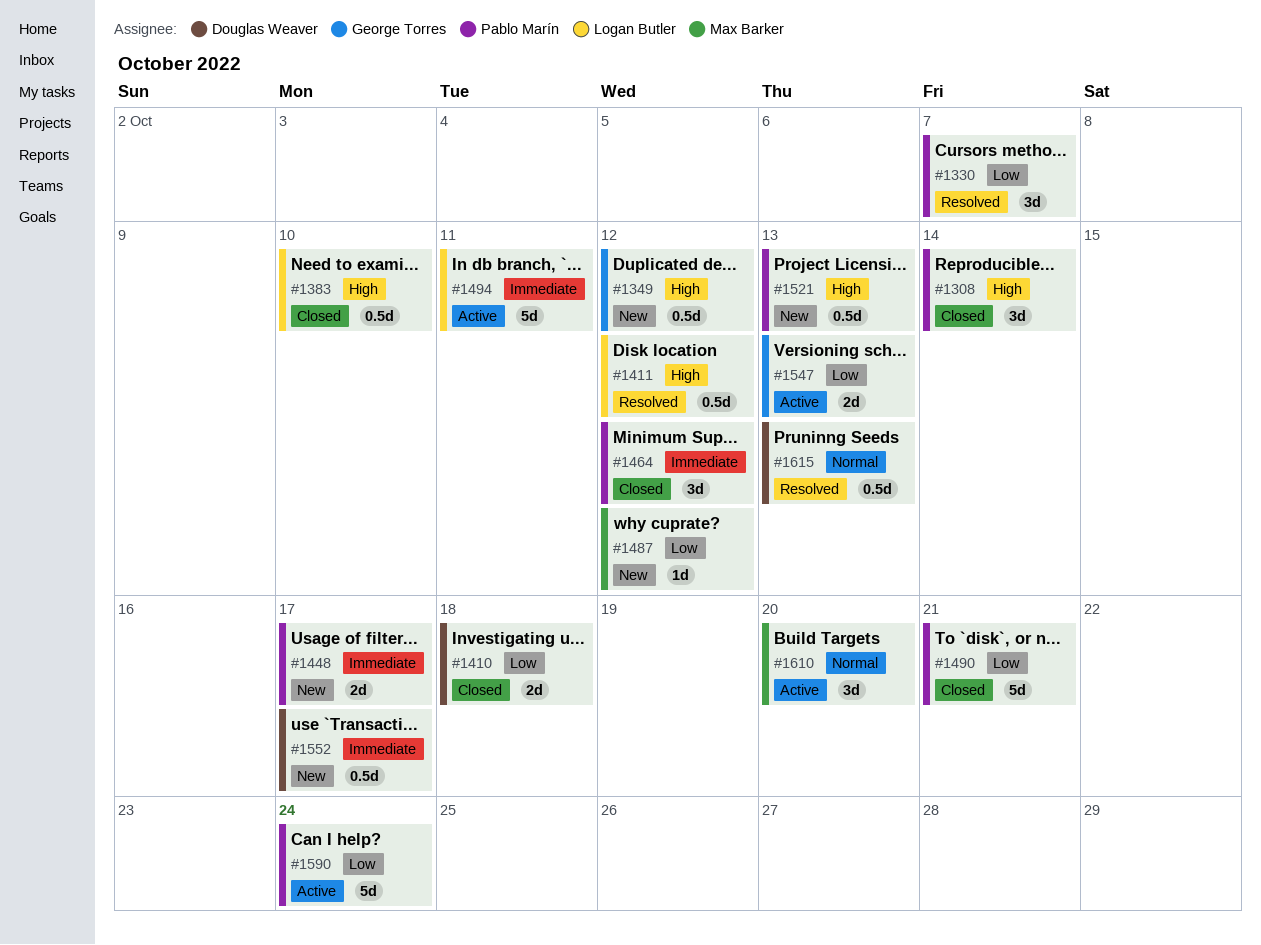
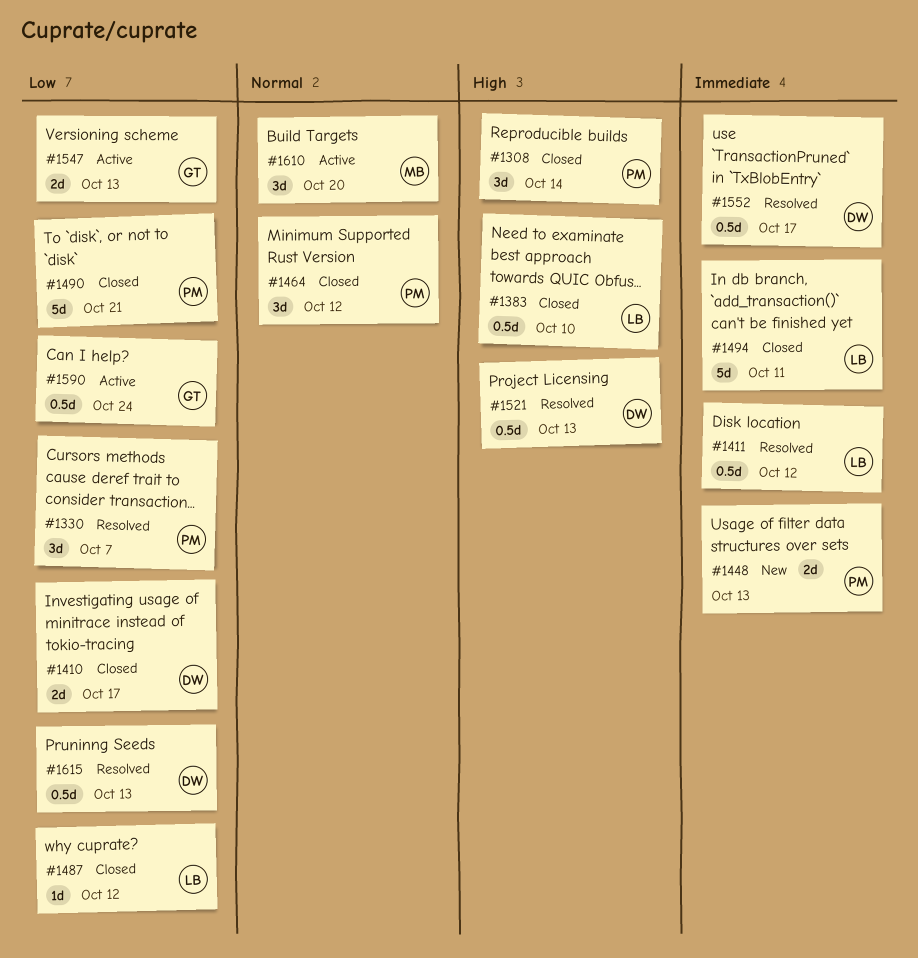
#1349: present -> none
#1410, due: Oct 18 -> Oct 17
#1411, priority: High -> Immediate
#1448, due: Oct 17 -> Oct 13
#1464, priority: Immediate -> Normal
#1487, status: New -> Closed
#1487, owner: Max Barker -> Logan Butler
#1494, status: Active -> Closed
#1521, status: New -> Resolved
#1521, owner: Pablo Marín -> Douglas Weaver
#1552, status: New -> Resolved
#1590, owner: Pablo Marín -> George Torres
#1590, estimate: 5d -> 0.5d
#1615, priority: Normal -> Low

